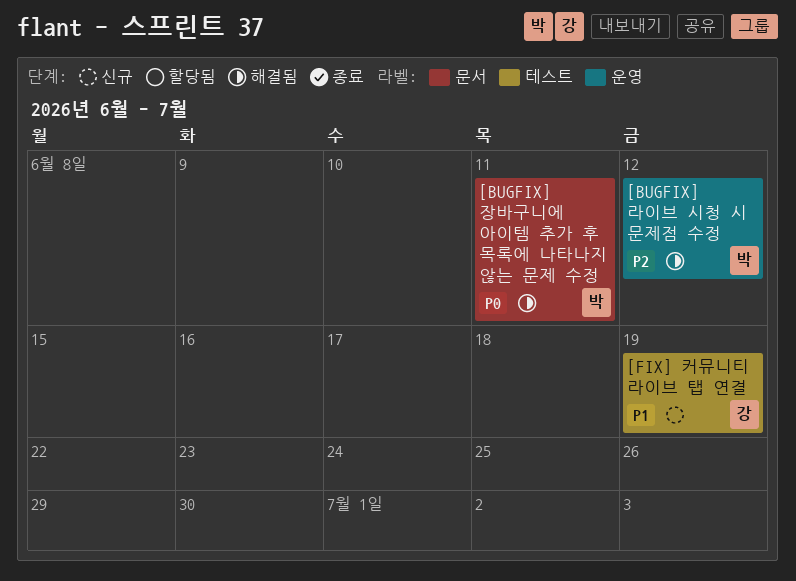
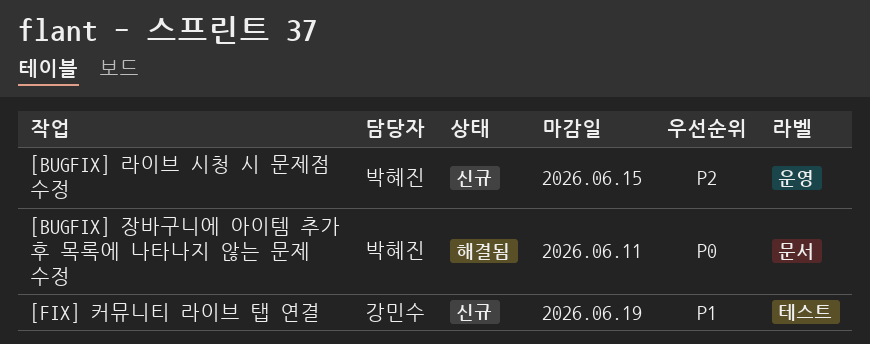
[BUGFIX] 라이브 시청 시 문제점 수정, status: 해결됨 -> 신규
[BUGFIX] 라이브 시청 시 문제점 수정, due: Jun 12 -> Jun 15

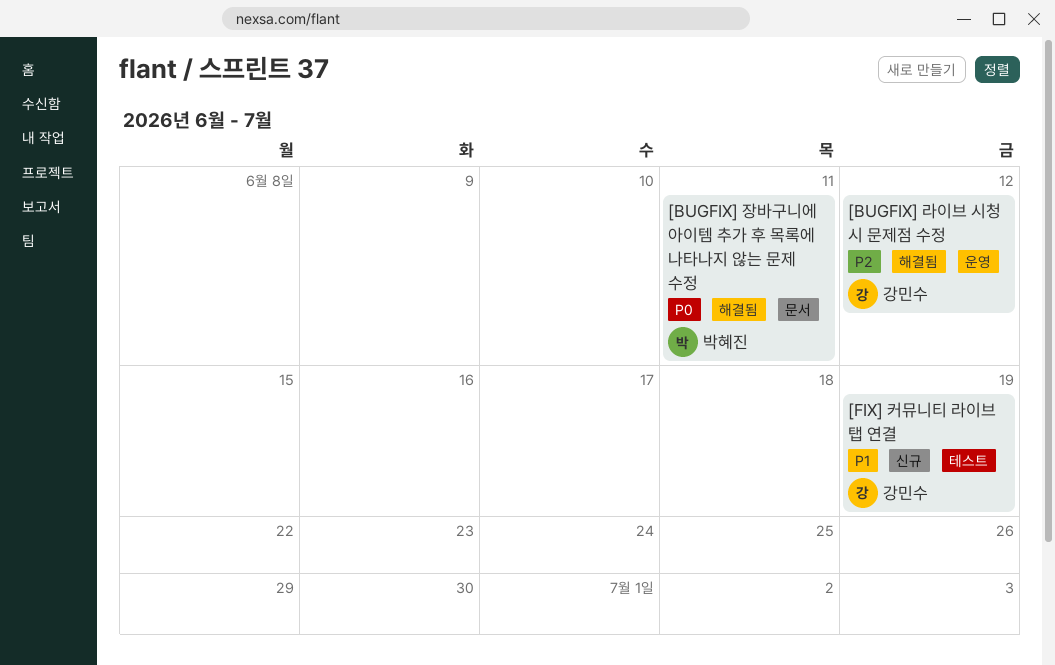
[BUGFIX] 라이브 시청 시 문제점 수정, status: 신규 -> 해결됨
[BUGFIX] 라이브 시청 시 문제점 수정, owner: 박혜진 -> 강민수
[BUGFIX] 라이브 시청 시 문제점 수정, due: Jun 15 -> Jun 12

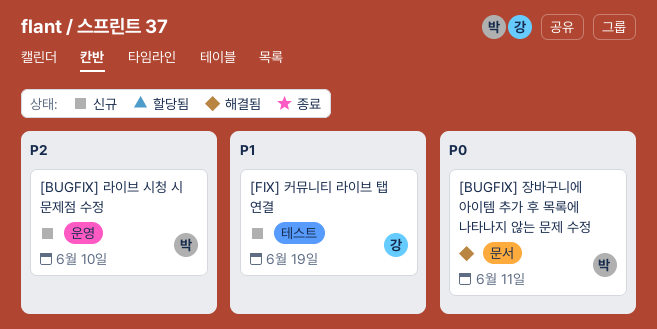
[BUGFIX] 라이브 시청 시 문제점 수정, status: 해결됨 -> 신규
[BUGFIX] 라이브 시청 시 문제점 수정, owner: 강민수 -> 박혜진
[BUGFIX] 라이브 시청 시 문제점 수정, due: Jun 12 -> Jun 10

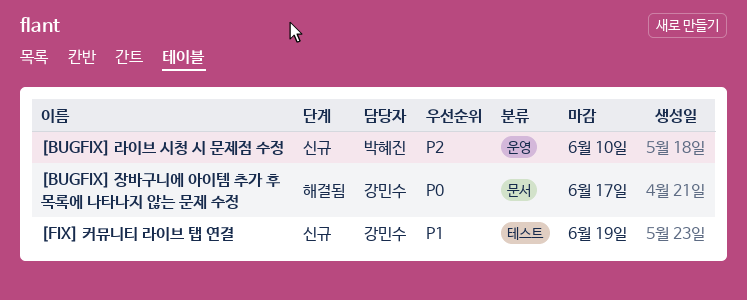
[BUGFIX] 장바구니에 아이템 추가 후 목록에 나타나지 않는 문제 수정, owner: 박혜진 -> 강민수
[BUGFIX] 장바구니에 아이템 추가 후 목록에 나타나지 않는 문제 수정, due: Jun 11 -> Jun 17

